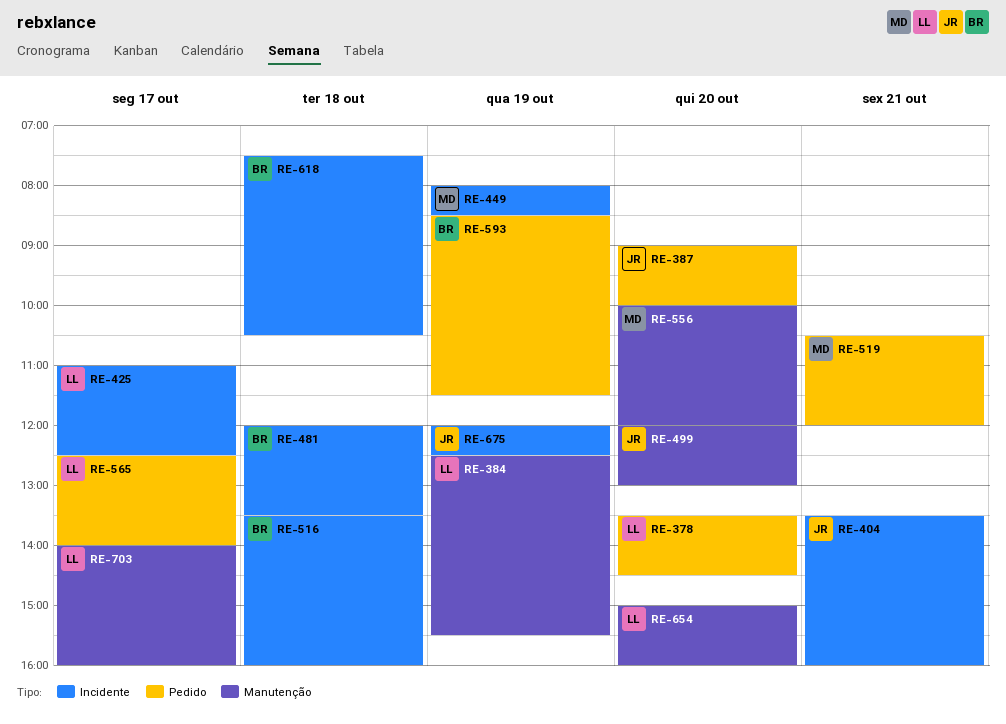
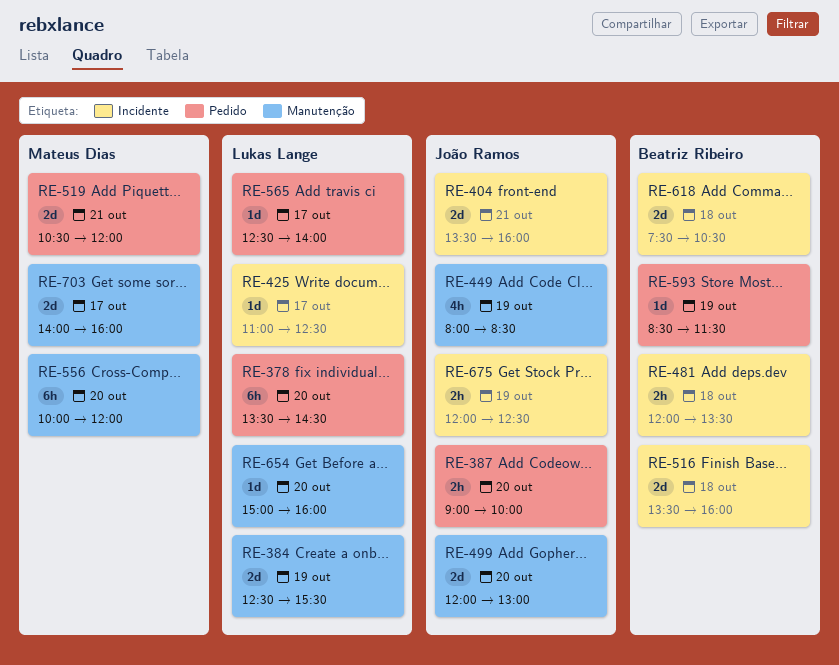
RE-449, owner: Mateus Dias -> João Ramos
RE-449, label: Incidente -> Manutenção
RE-703, owner: Lukas Lange -> Mateus Dias

